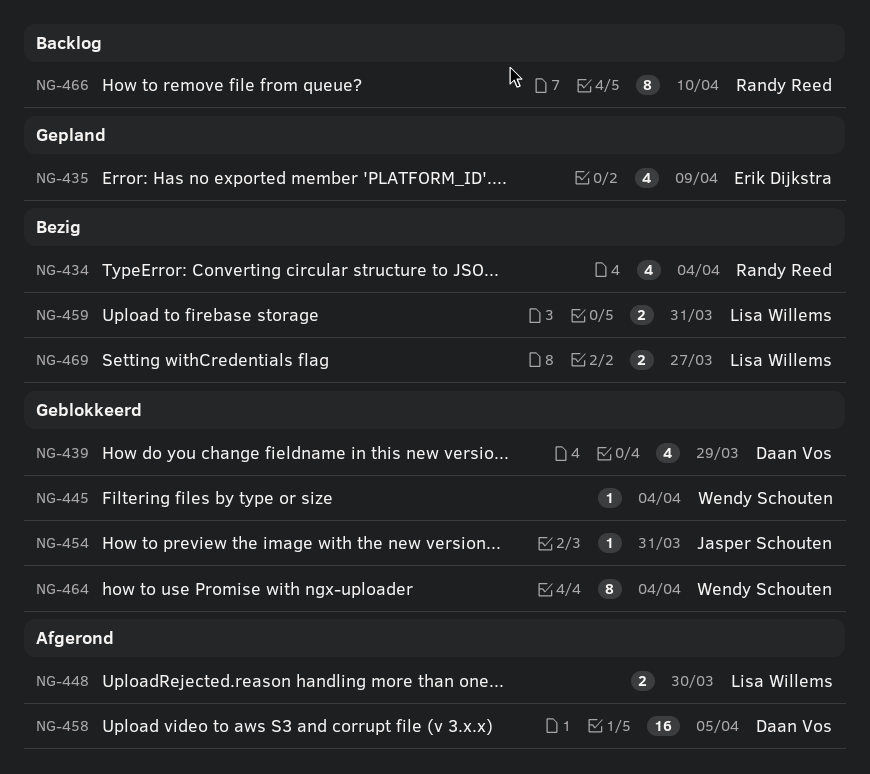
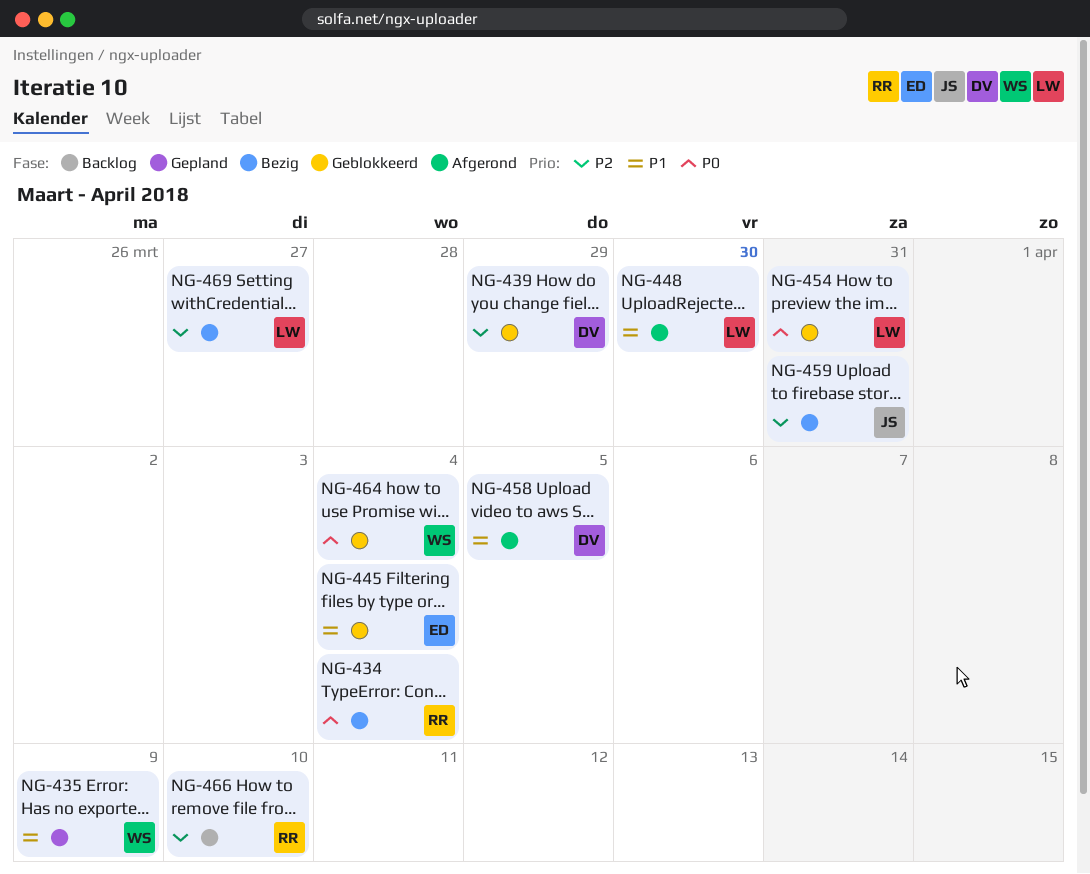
NG-435, owner: Erik Dijkstra -> Wendy Schouten
NG-445, owner: Wendy Schouten -> Erik Dijkstra
NG-454, owner: Jasper Schouten -> Lisa Willems
NG-459, owner: Lisa Willems -> Jasper Schouten

